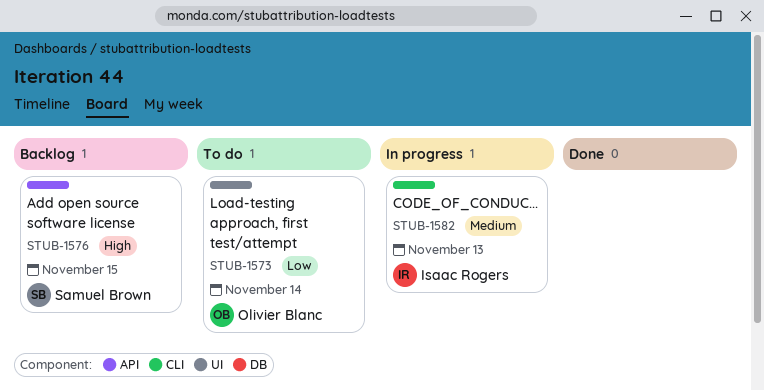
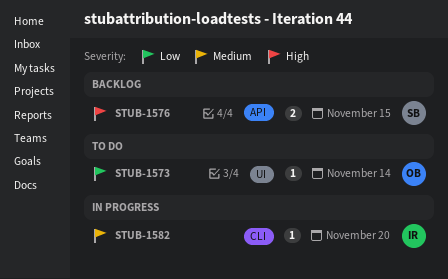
STUB-1582, due: Nov 13 -> Nov 20

